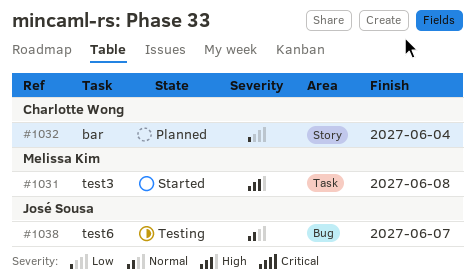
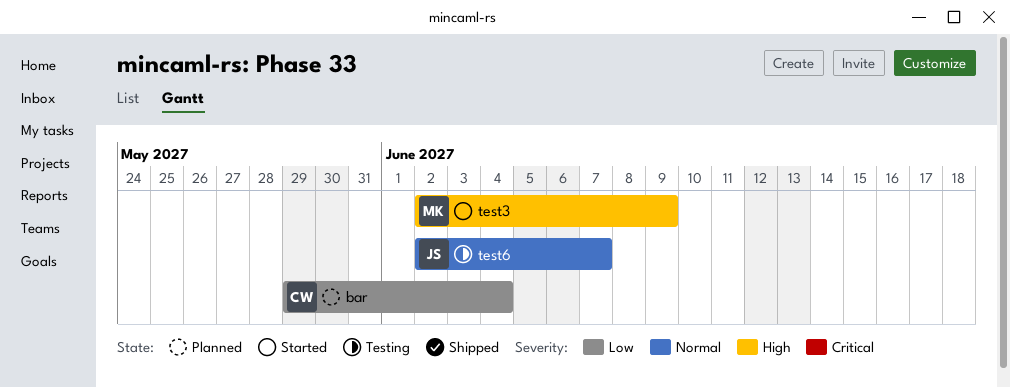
test3, due: Jun 8 -> Jun 9

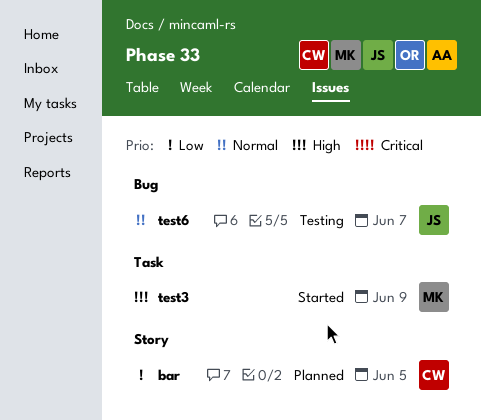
bar, due: Jun 4 -> Jun 5

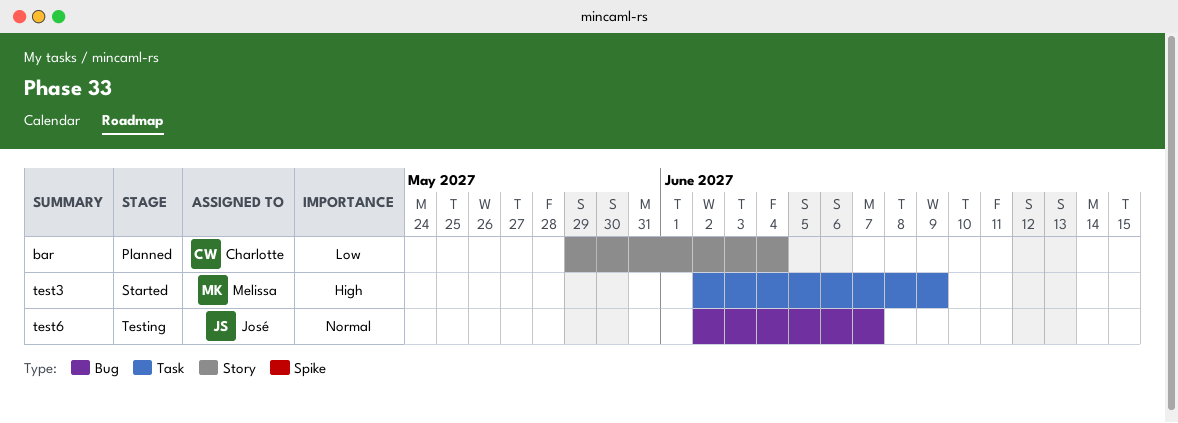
bar, due: Jun 5 -> Jun 4

